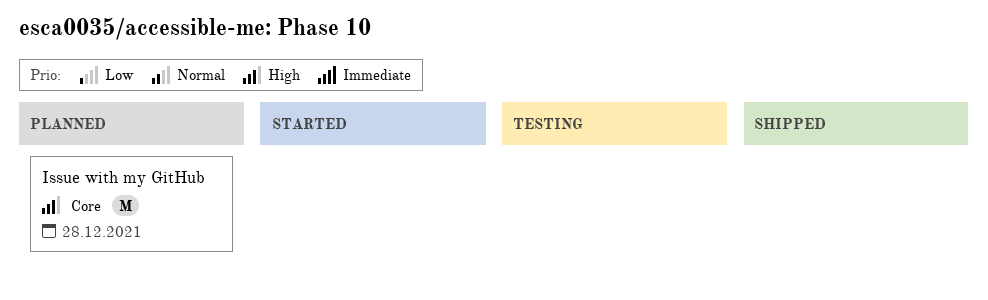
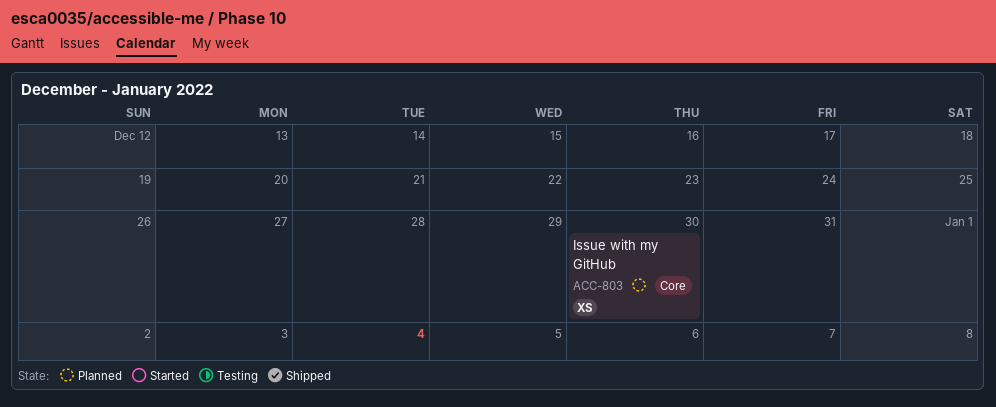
Issue with my GitHub, estimate: M -> XS
Issue with my GitHub, due: Dec 28 -> Dec 30

